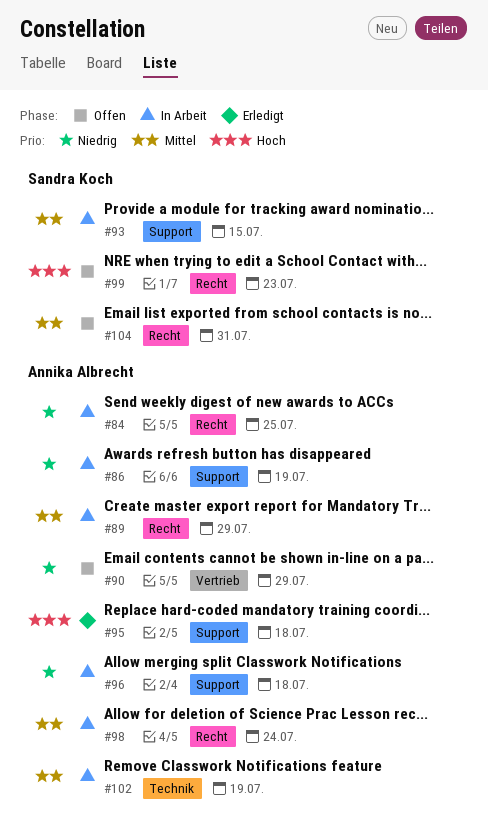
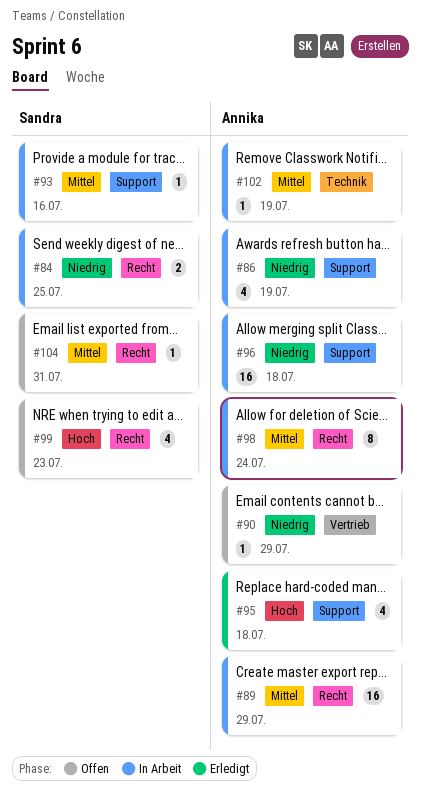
#84, owner: Annika Albrecht -> Sandra Koch
#93, due: Jul 15 -> Jul 16

